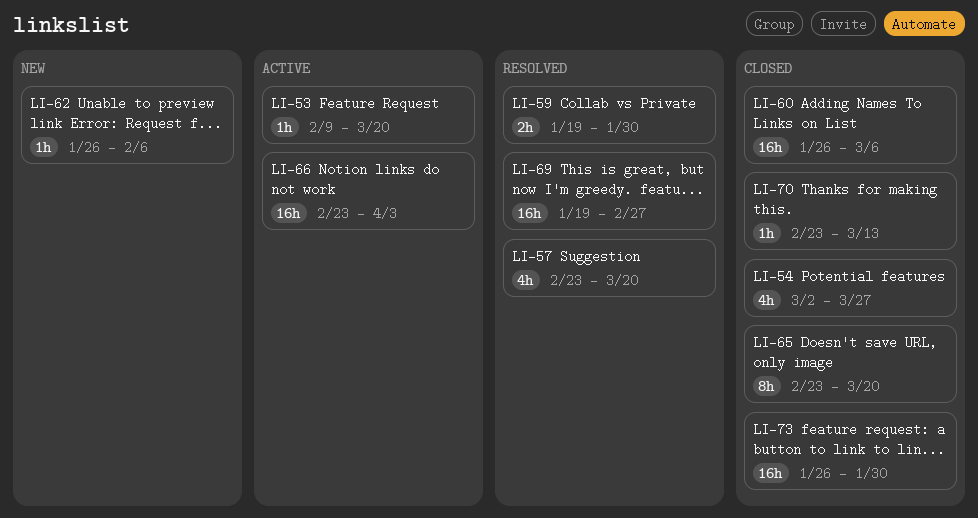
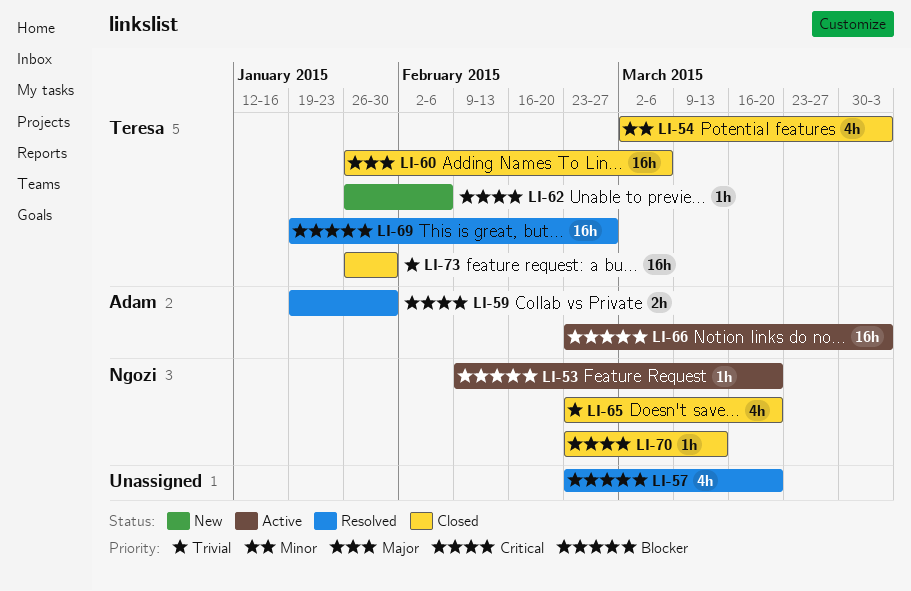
LI-54, due: Mar 27 -> Apr 3
LI-65, estimate: 8h -> 4h

